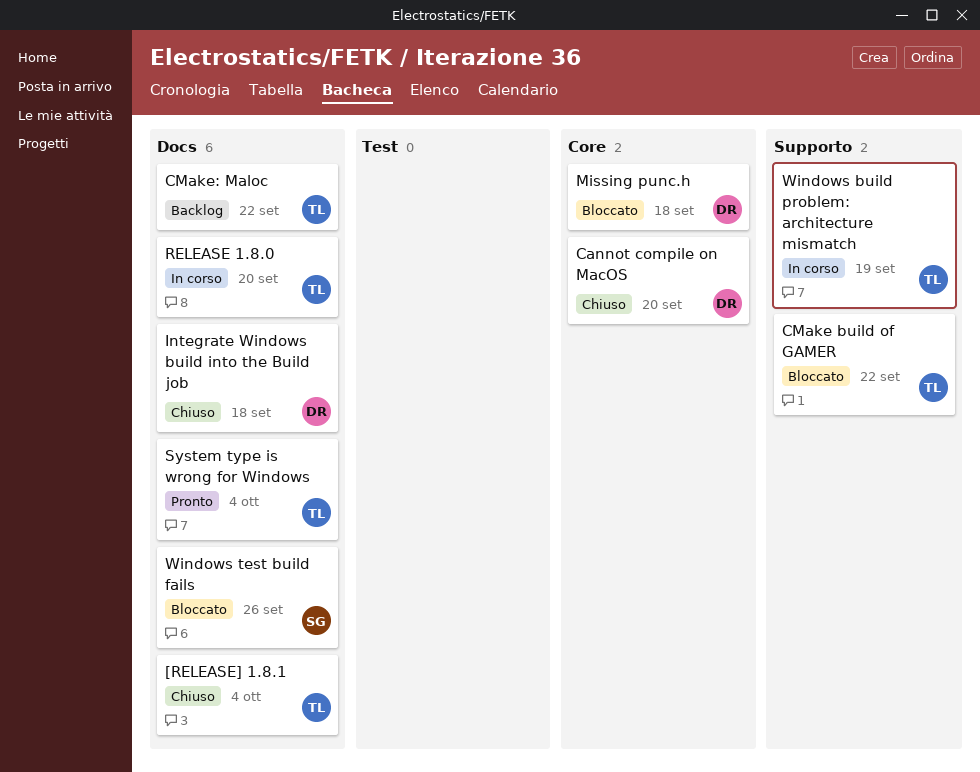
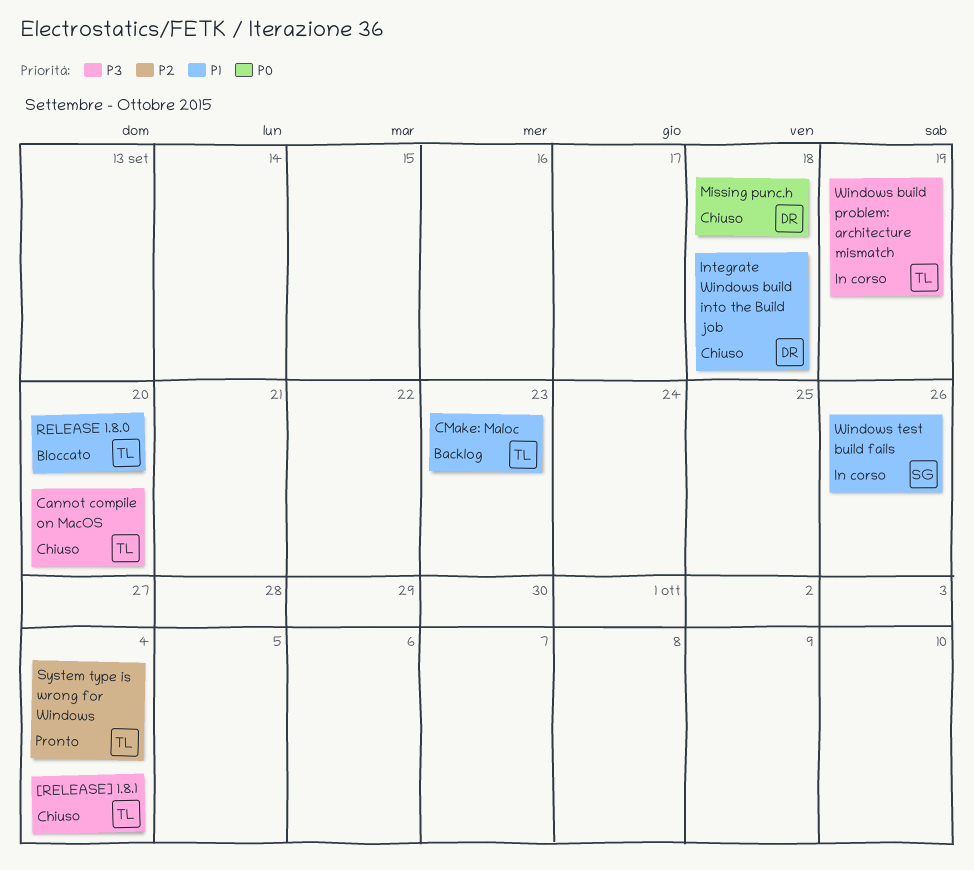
Cannot compile on MacOS, owner: DR -> TL
CMake build of GAMER: present -> none
CMake: Maloc, due: Sep 22 -> Sep 23
Missing punc.h, status: Bloccato -> Chiuso
RELEASE 1.8.0, status: In corso -> Bloccato
Windows test build fails, status: Bloccato -> In corso

